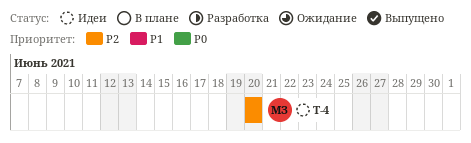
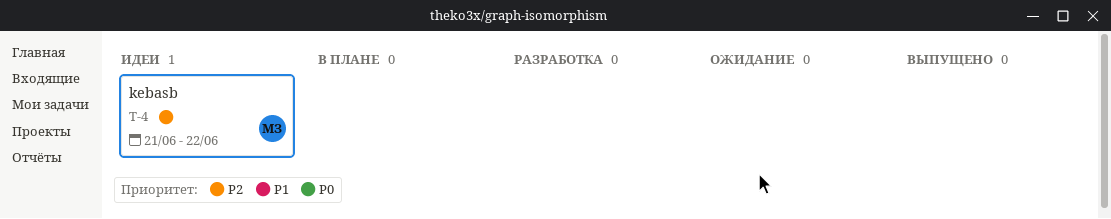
T-4, start: Jun 20 -> Jun 21
T-4, due: Jun 20 -> Jun 22

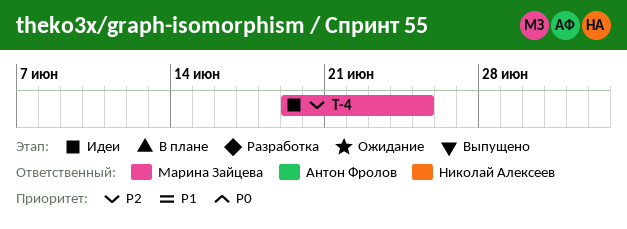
T-4, start: Jun 21 -> Jun 19
T-4, due: Jun 22 -> Jun 25

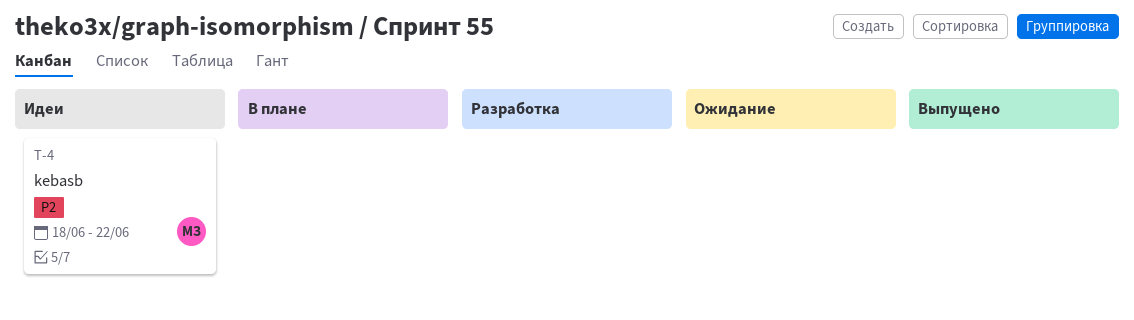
T-4, start: Jun 19 -> Jun 18
T-4, due: Jun 25 -> Jun 22

